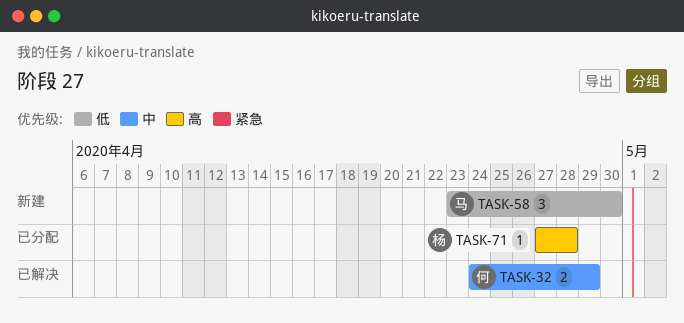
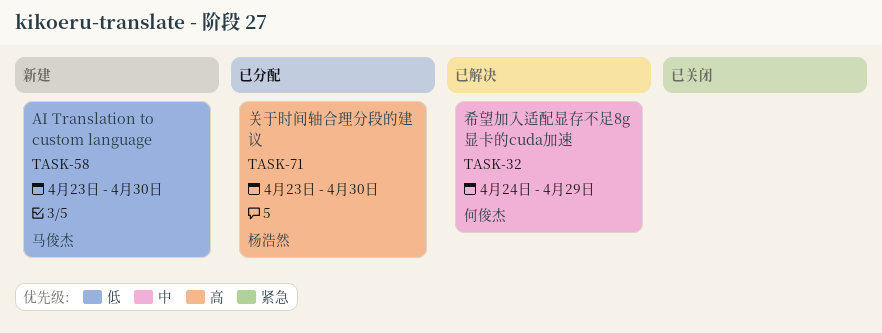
TASK-71, start: Apr 27 -> Apr 23
TASK-71, due: Apr 28 -> Apr 30

